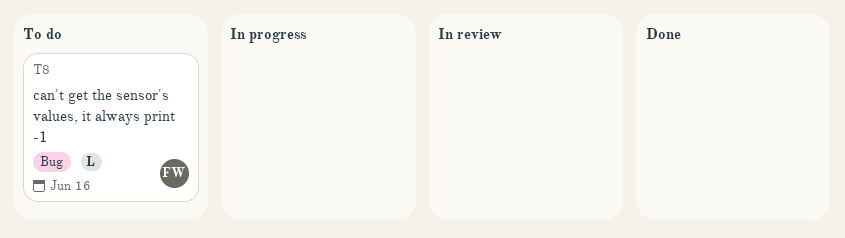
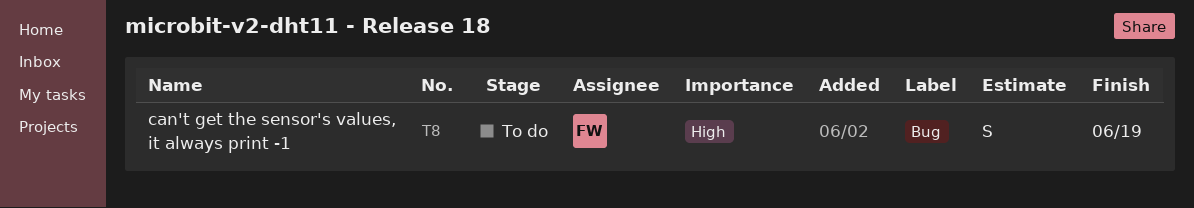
T8, estimate: L -> S
T8, due: Jun 16 -> Jun 19

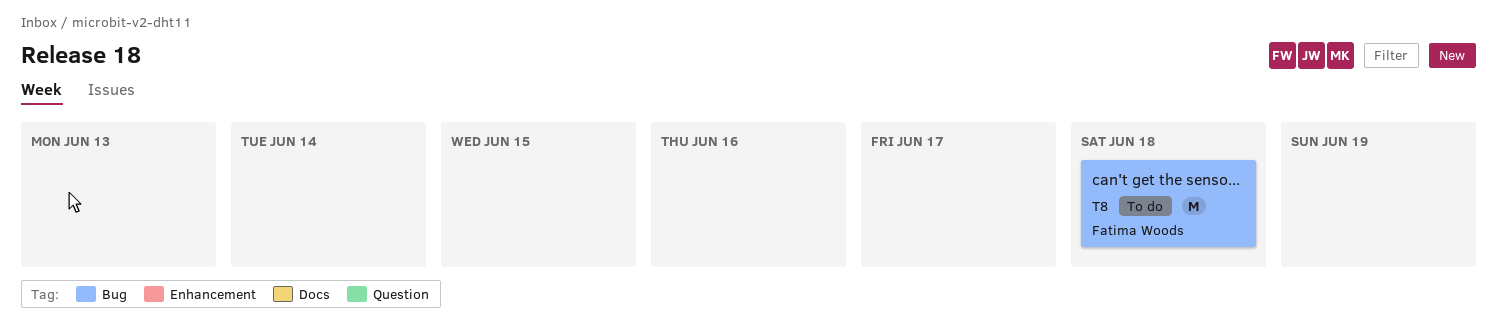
T8, estimate: S -> M
T8, due: Jun 19 -> Jun 18

